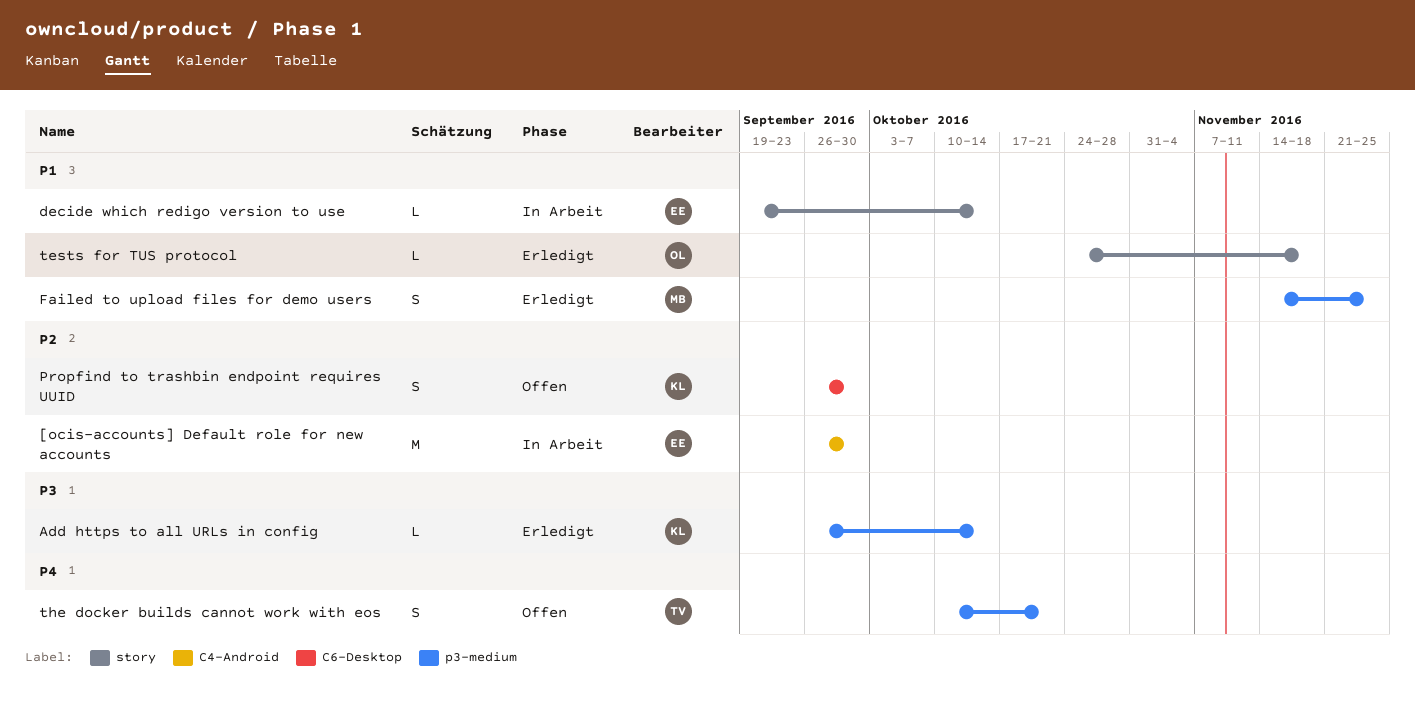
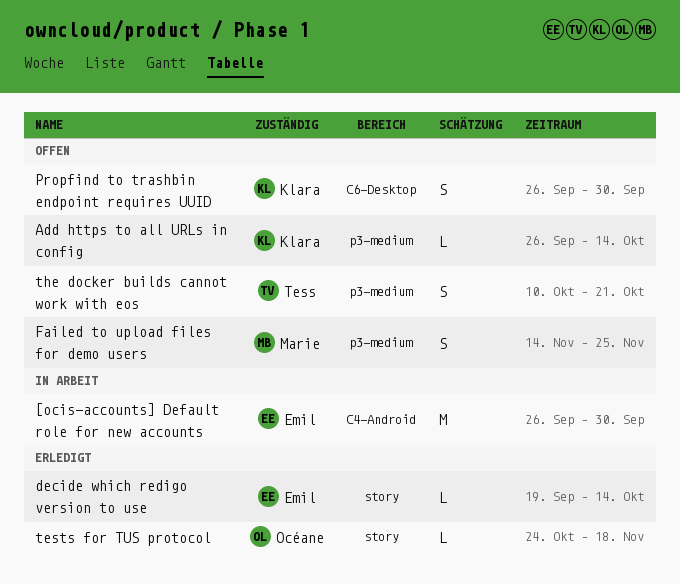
Add https to all URLs in config, status: Erledigt -> Offen
decide which redigo version to use, status: In Arbeit -> Erledigt
Failed to upload files for demo users, status: Erledigt -> Offen

